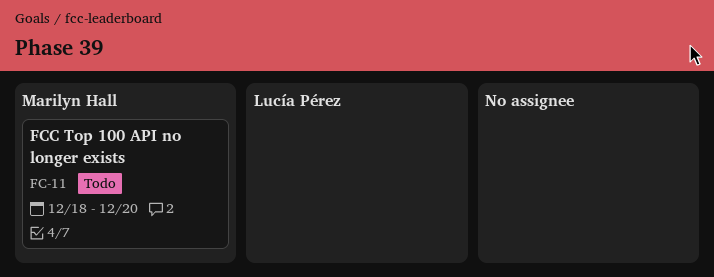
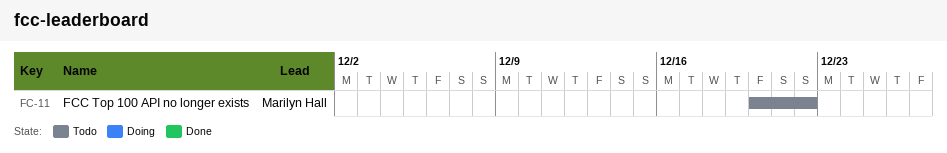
FC-11, start: Dec 18 -> Dec 20
FC-11, due: Dec 20 -> Dec 22

